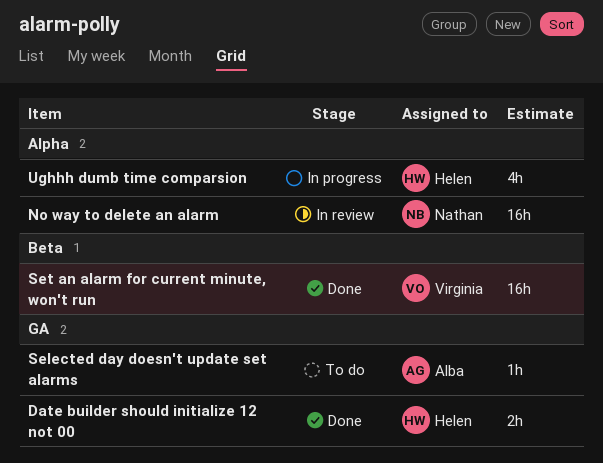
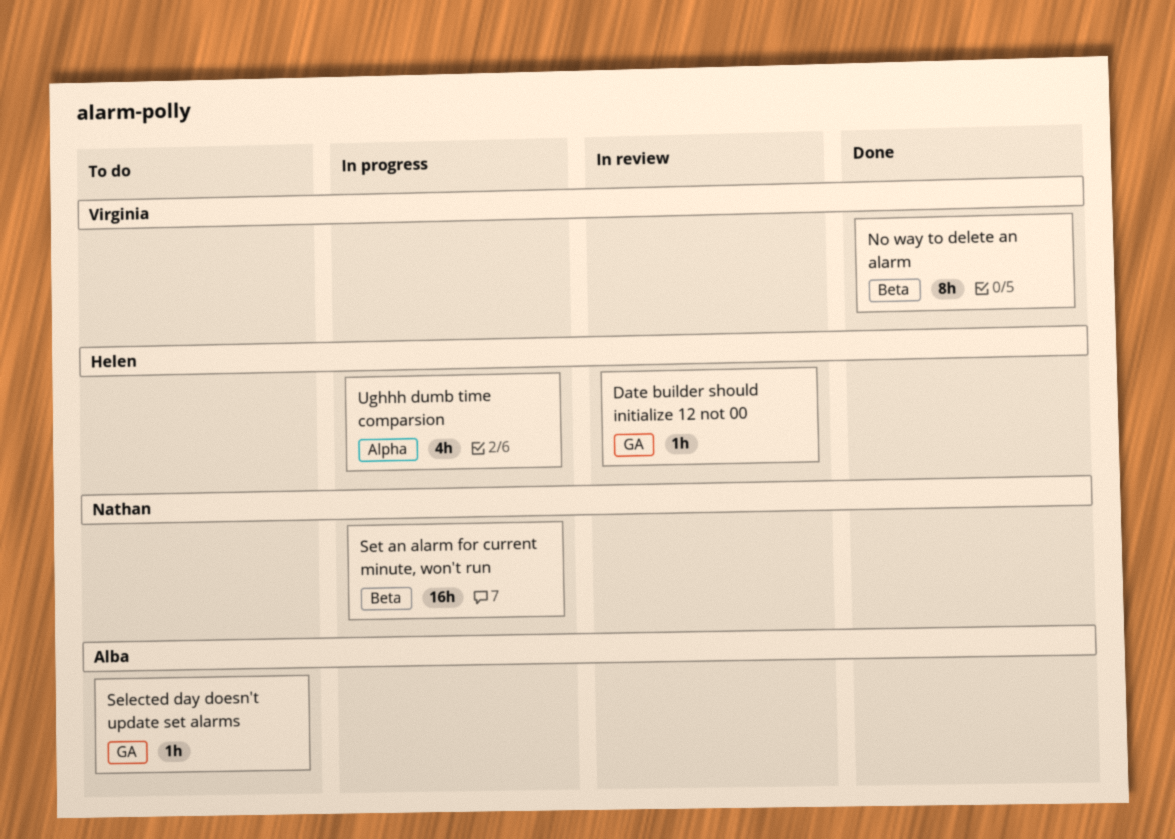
Date builder should initialize 12 not 00, status: Done -> In review
Date builder should initialize 12 not 00, estimate: 2h -> 1h
No way to delete an alarm, status: In review -> Done
No way to delete an alarm, owner: Nathan -> Virginia
No way to delete an alarm, label: Alpha -> Beta
No way to delete an alarm, estimate: 16h -> 8h
Set an alarm for current minute, won't run, status: Done -> In progress
Set an alarm for current minute, won't run, owner: Virginia -> Nathan

